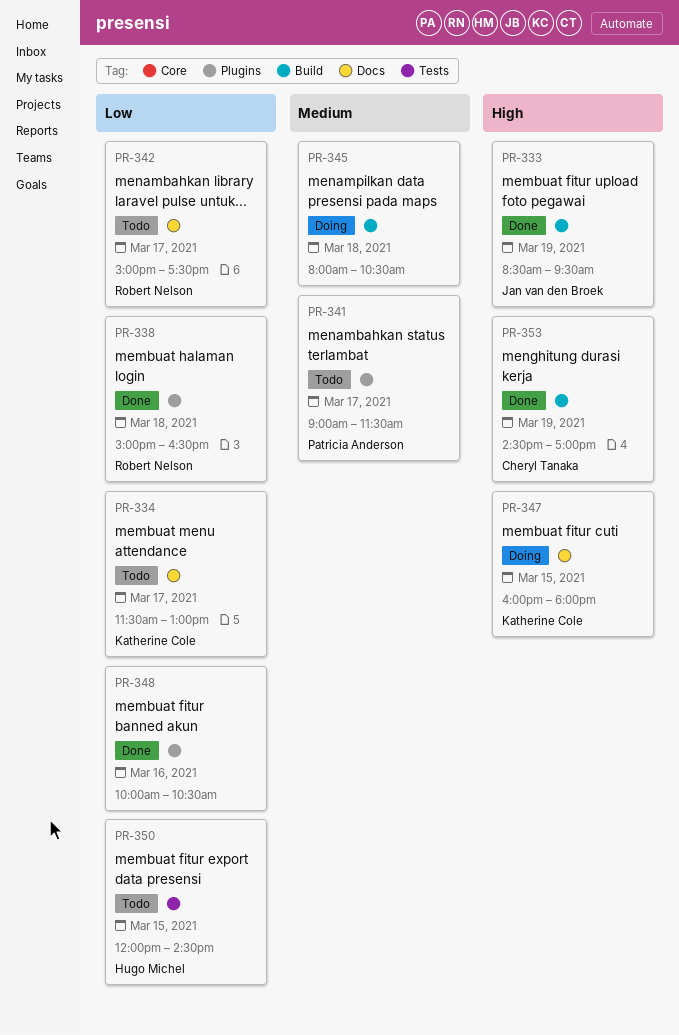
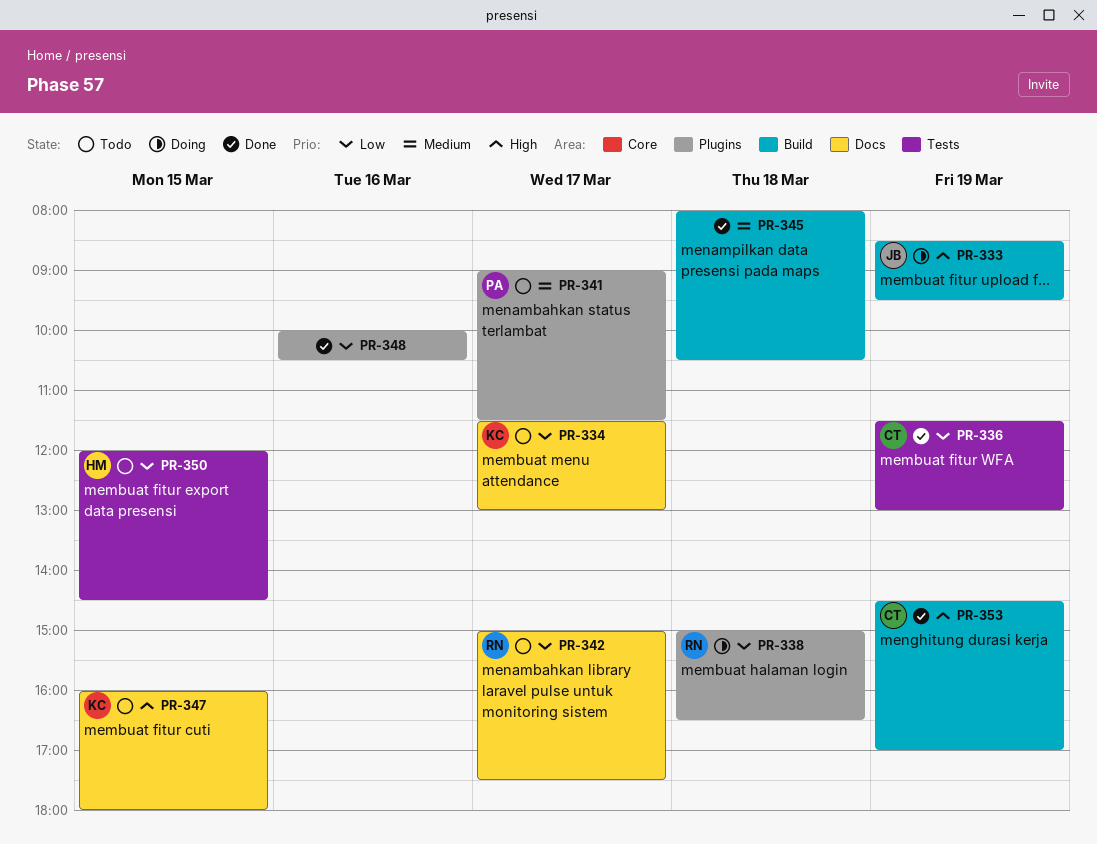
PR-333, status: Done -> Doing
PR-336: none -> present
PR-338, status: Done -> Doing
PR-345, status: Doing -> Done
PR-347, status: Doing -> Todo

